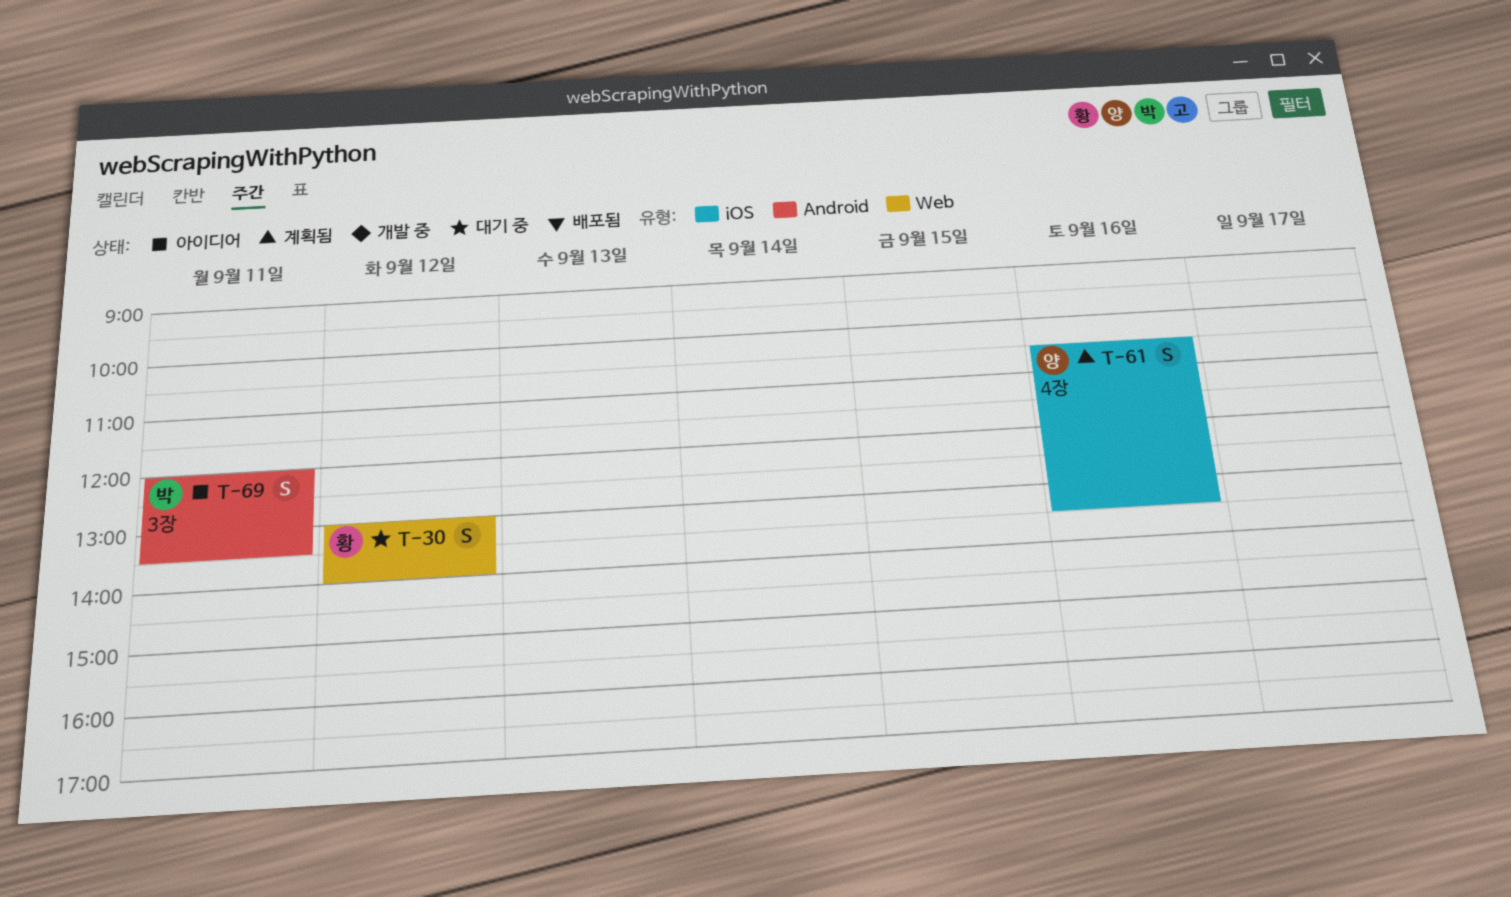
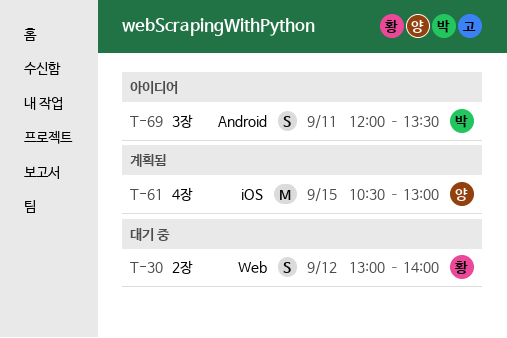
T-61, estimate: S -> M
T-61, day: Sep 16 -> Sep 15
T-61, ends: 13:30 -> 13:00

